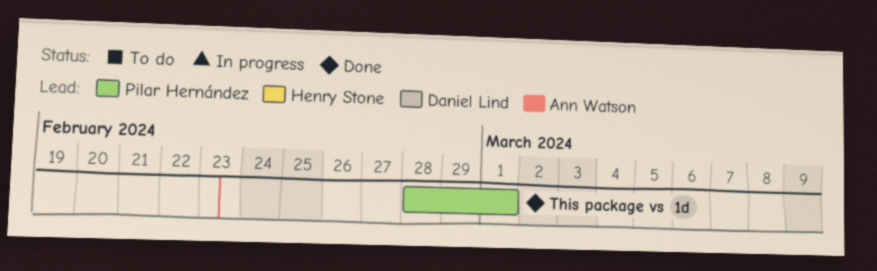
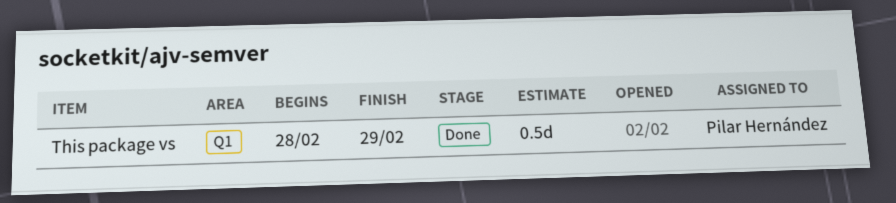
This package vs, estimate: 1d -> 0.5d
This package vs, due: Mar 1 -> Feb 29

